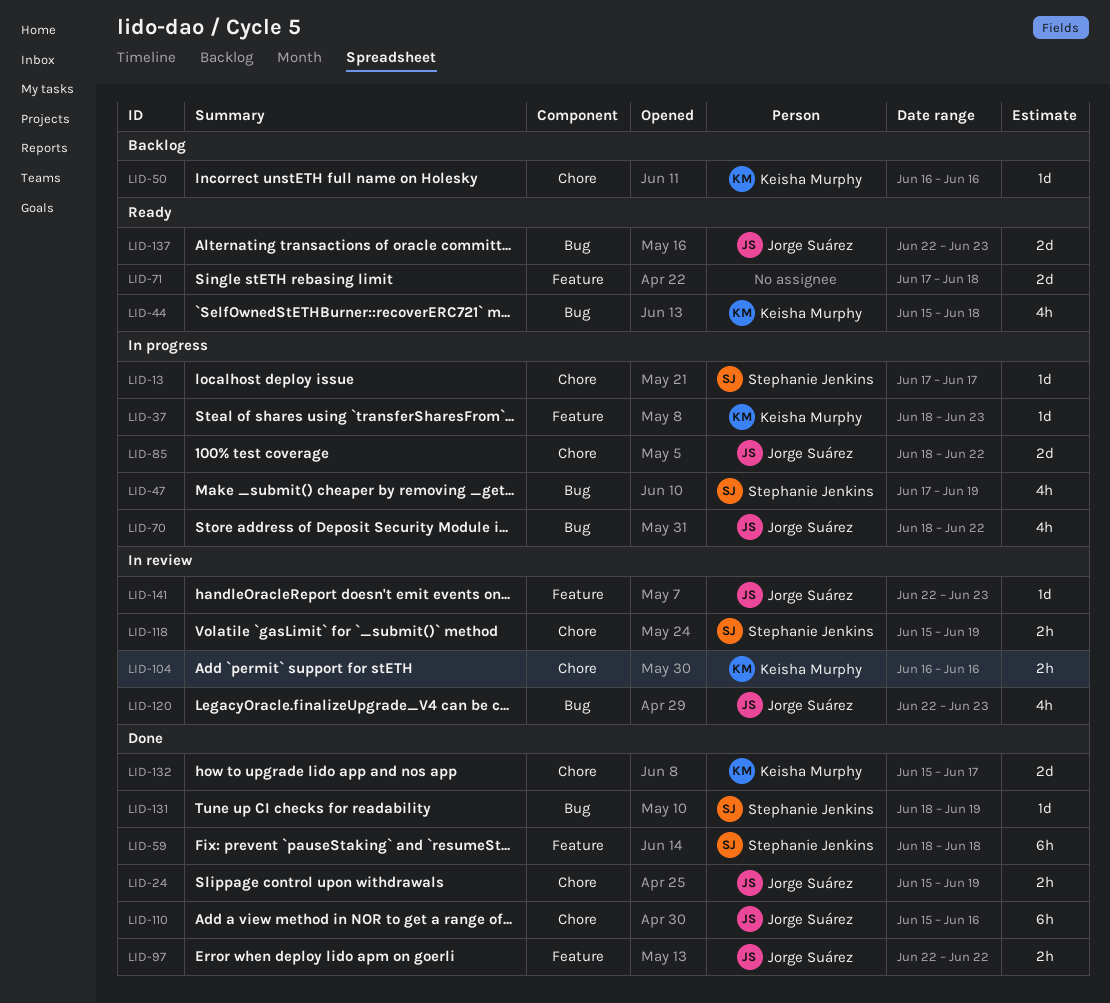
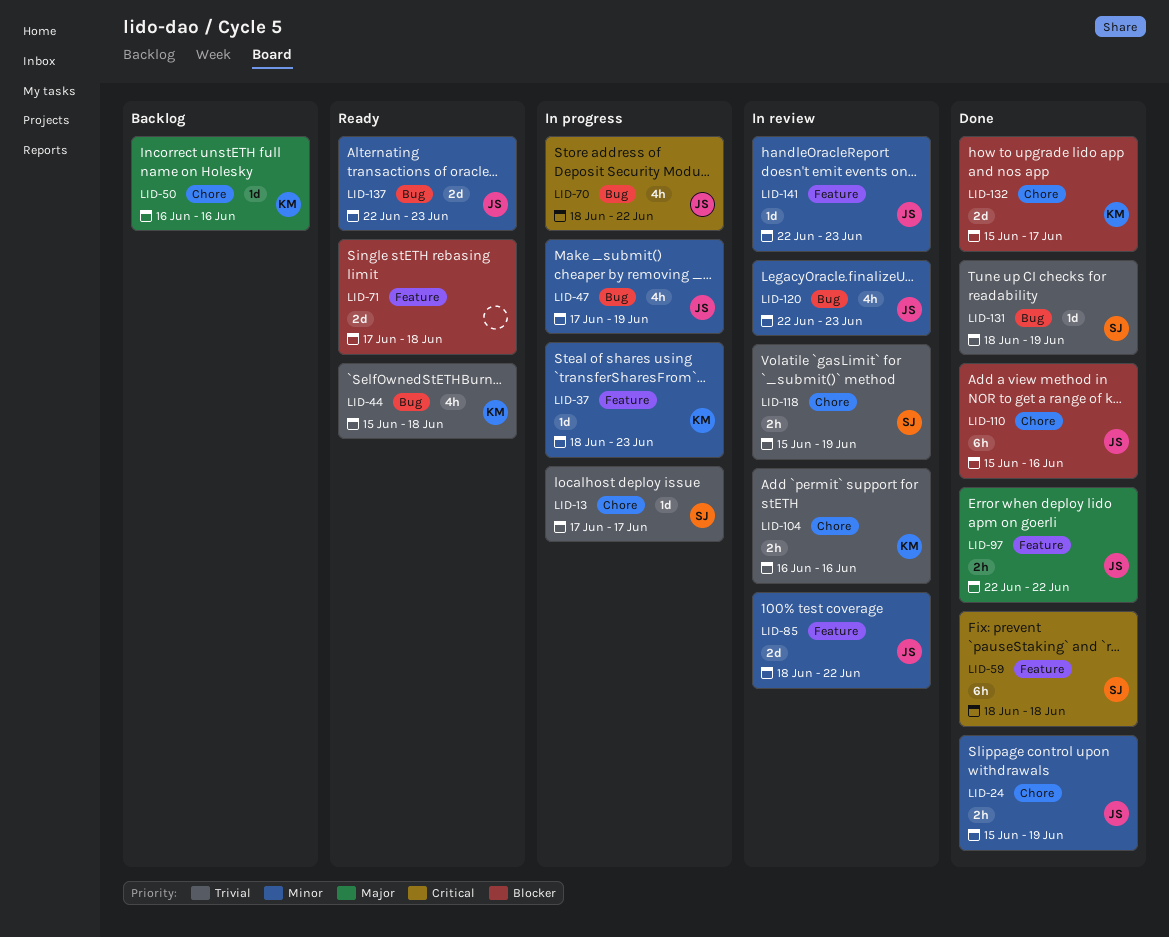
LID-47, owner: Stephanie Jenkins -> Jorge Suárez
LID-85, status: In progress -> In review
LID-85, label: Chore -> Feature

